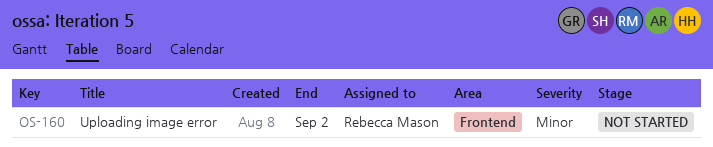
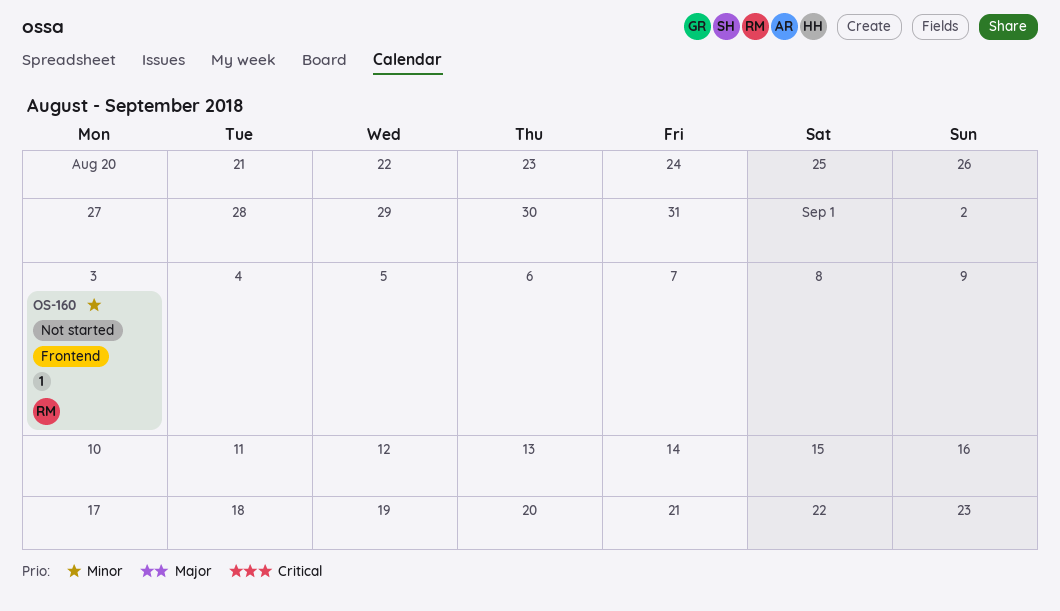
OS-160, due: Sep 2 -> Sep 3

